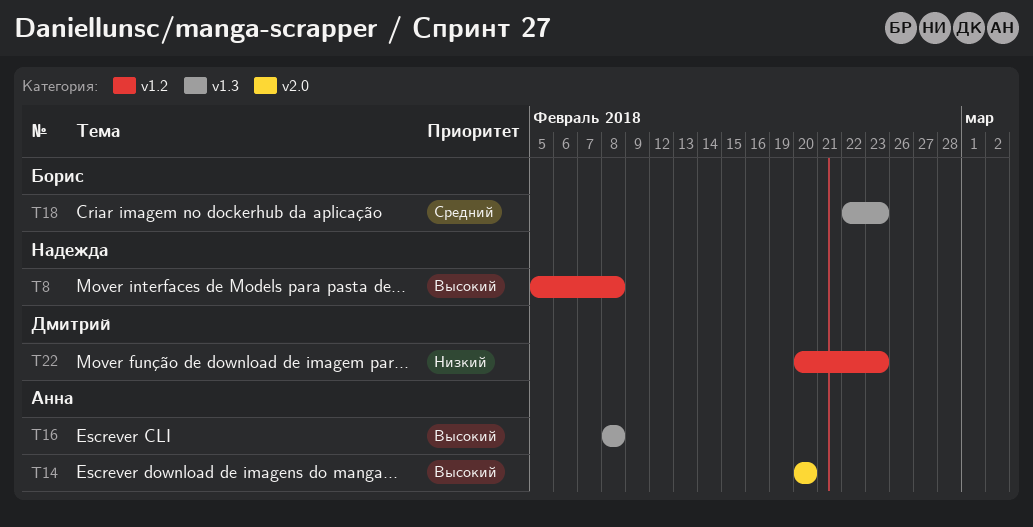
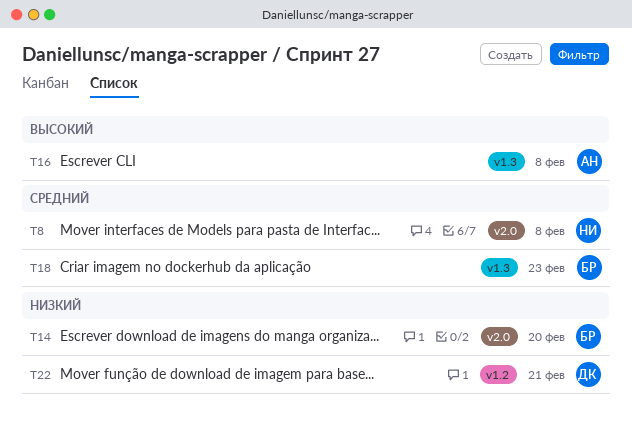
T8, priority: Высокий -> Средний
T8, label: v1.2 -> v2.0
T14, owner: Анна -> Борис
T14, priority: Высокий -> Низкий
T22, due: Feb 23 -> Feb 21

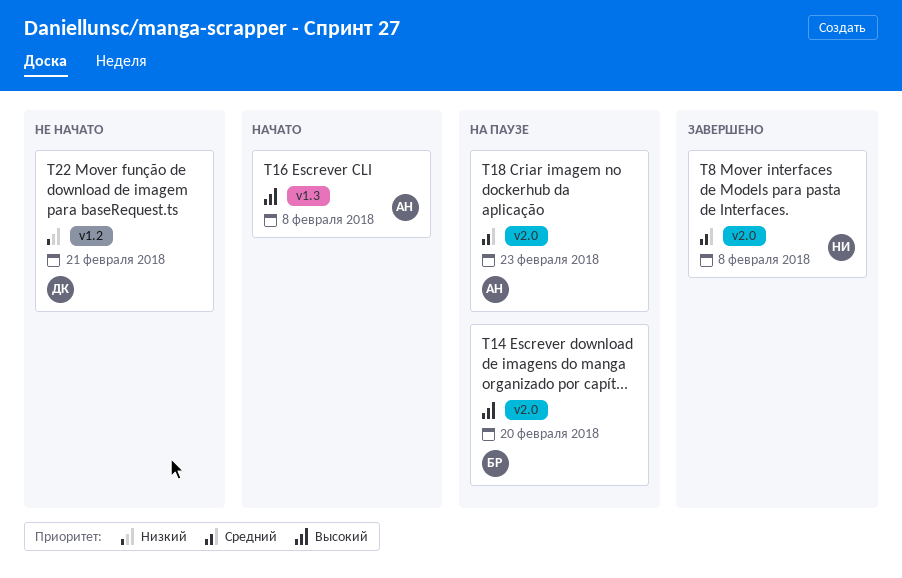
T14, priority: Низкий -> Высокий
T18, owner: БР -> АН
T18, label: v1.3 -> v2.0

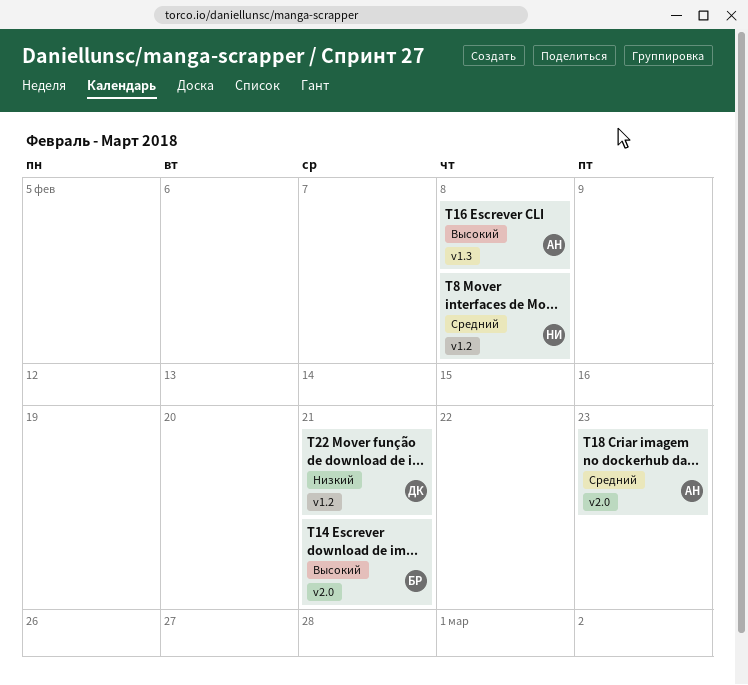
T8, label: v2.0 -> v1.2
T14, due: Feb 20 -> Feb 21

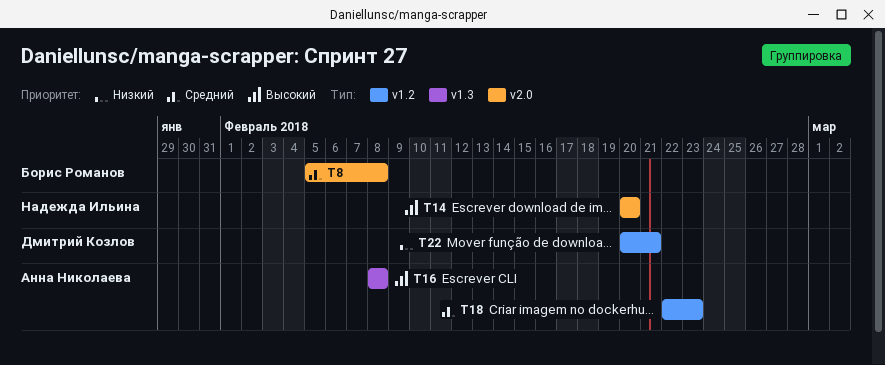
T8, owner: Надежда Ильина -> Борис Романов
T8, label: v1.2 -> v2.0
T14, owner: Борис Романов -> Надежда Ильина
T14, due: Feb 21 -> Feb 20
T18, label: v2.0 -> v1.2

